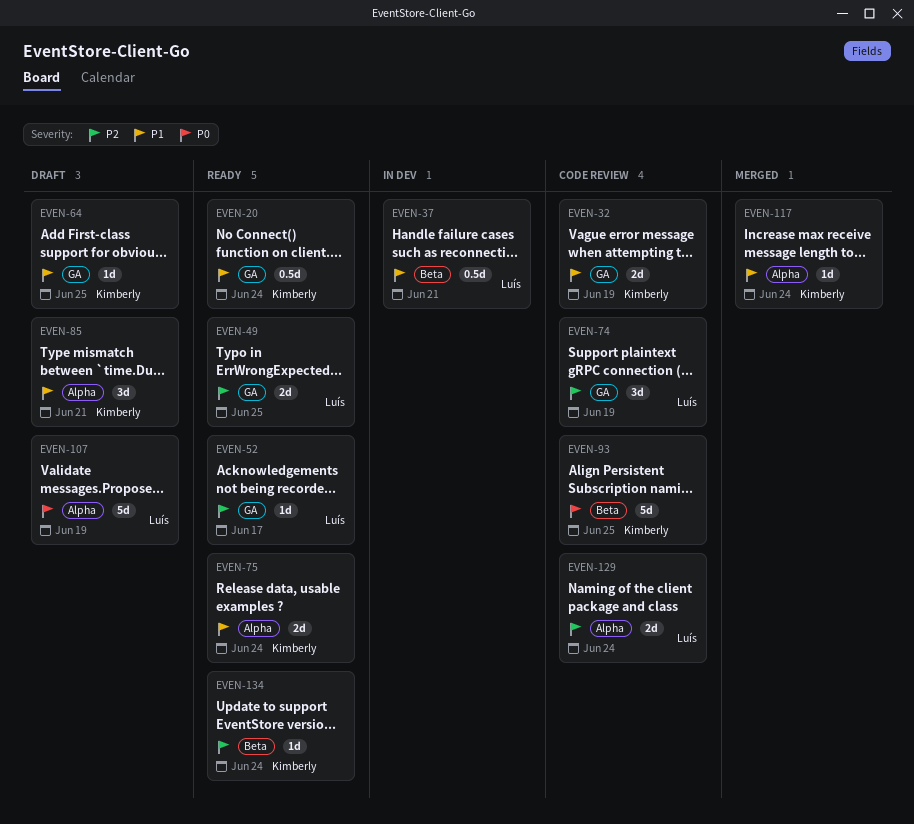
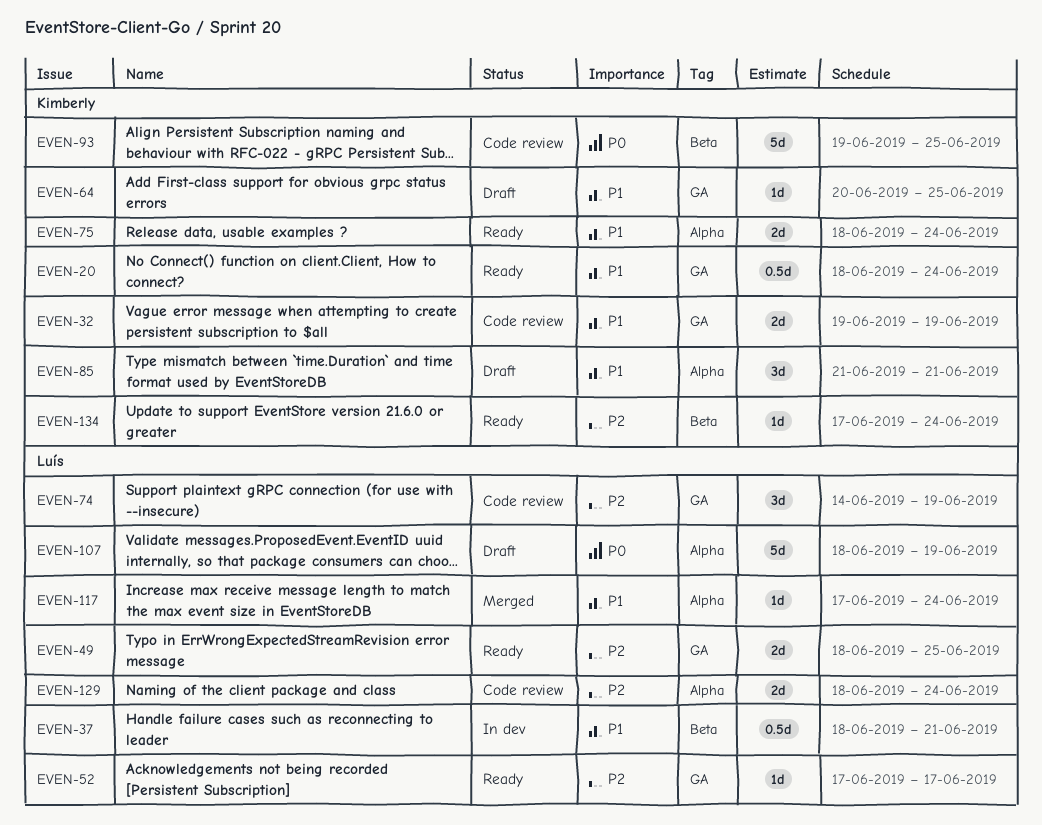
EVEN-117, owner: Kimberly -> Luís

